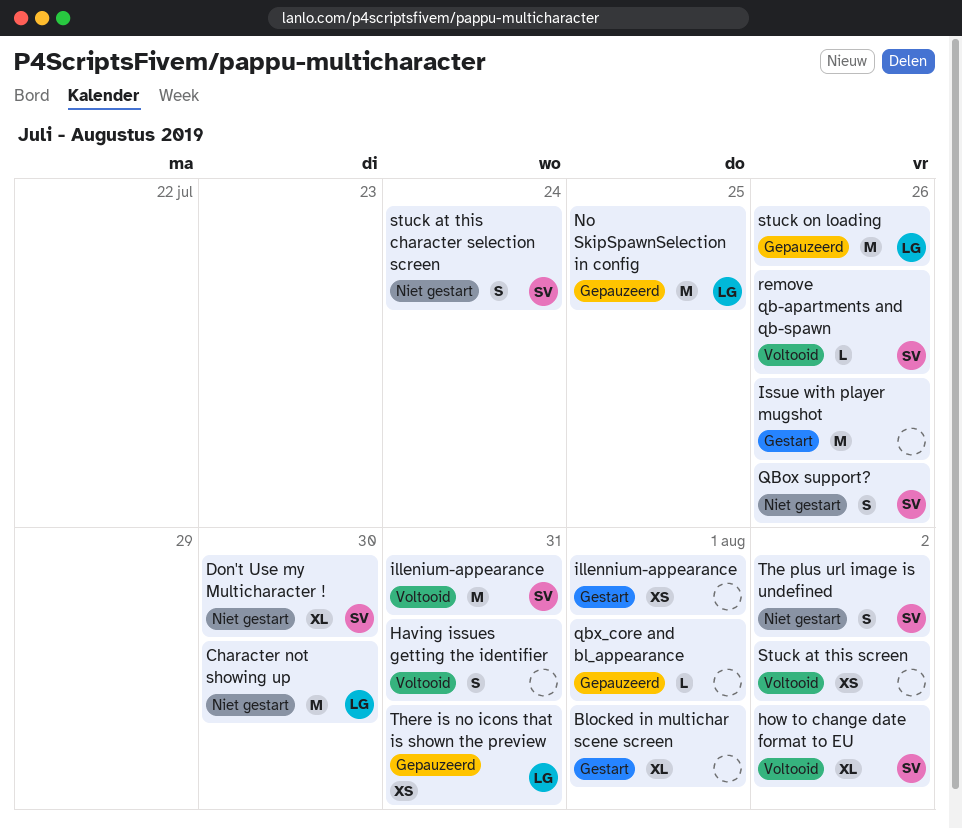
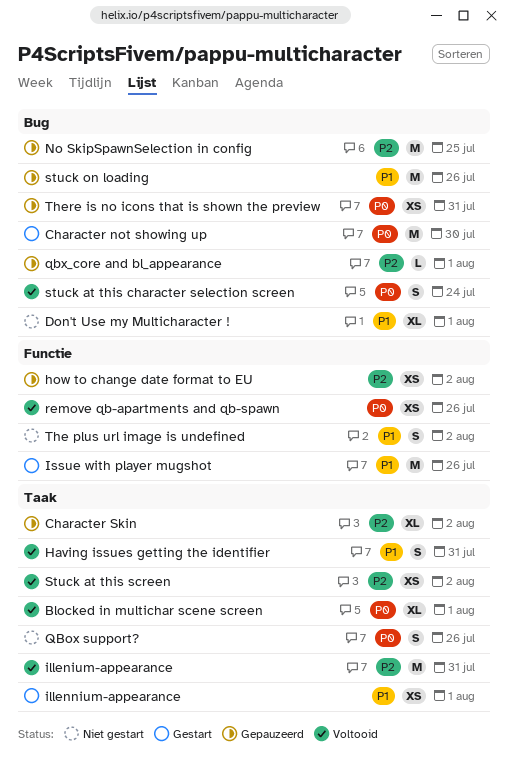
Blocked in multichar scene screen, status: Gestart -> Voltooid
Character not showing up, status: Niet gestart -> Gestart
Character Skin: none -> present
Don't Use my Multicharacter !, due: Jul 30 -> Aug 1
how to change date format to EU, status: Voltooid -> Gepauzeerd
how to change date format to EU, estimate: XL -> XS
remove qb-apartments and qb-spawn, estimate: L -> XS
stuck at this character selection screen, status: Niet gestart -> Voltooid

